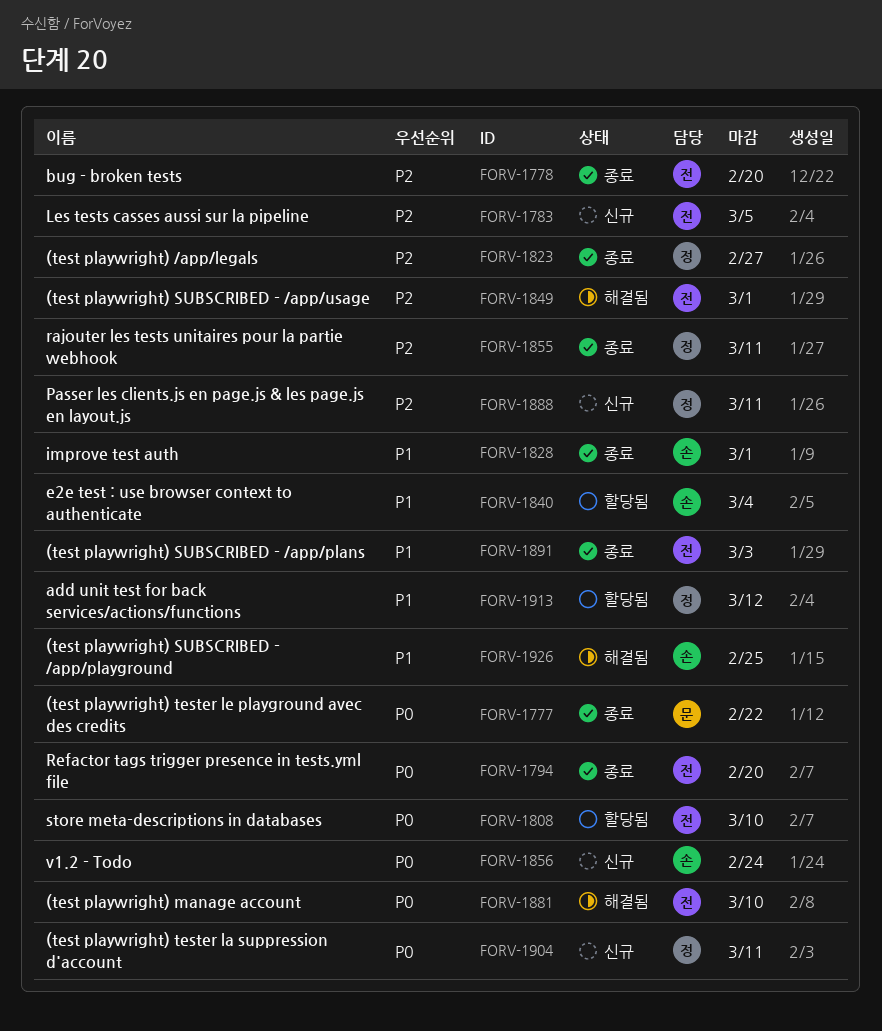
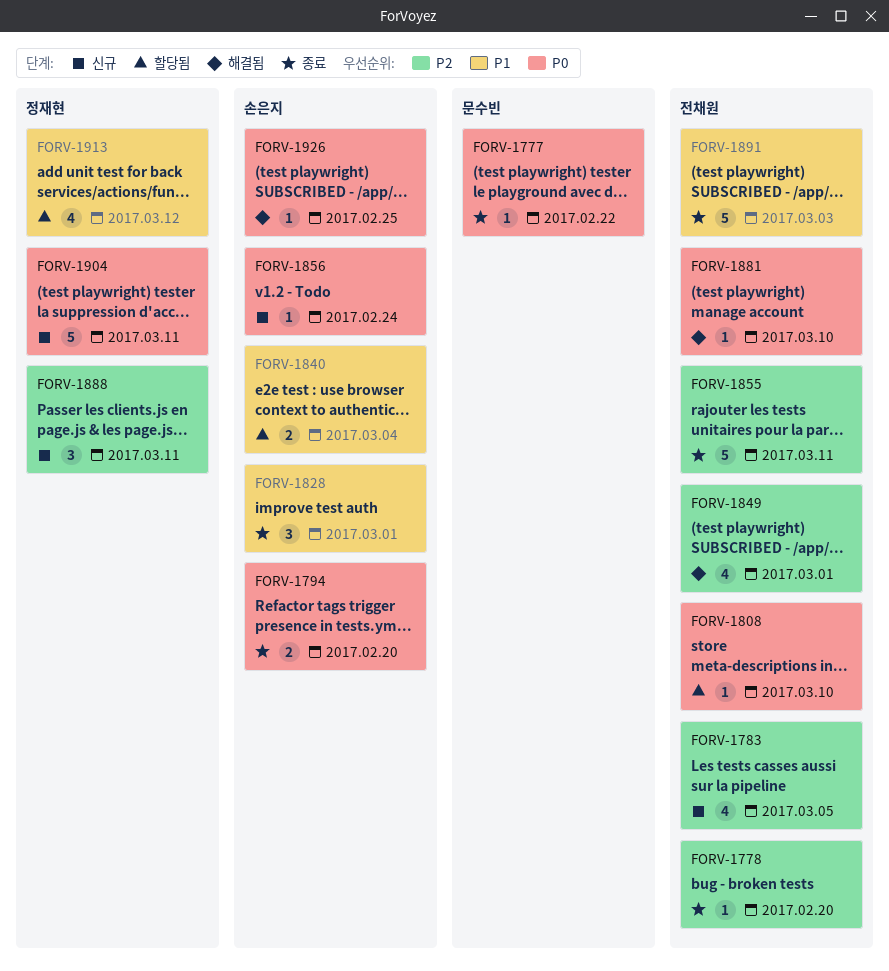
FORV-1794, owner: 전채원 -> 손은지
FORV-1823: present -> none
FORV-1855, owner: 정재현 -> 전채원
FORV-1926, priority: P1 -> P0

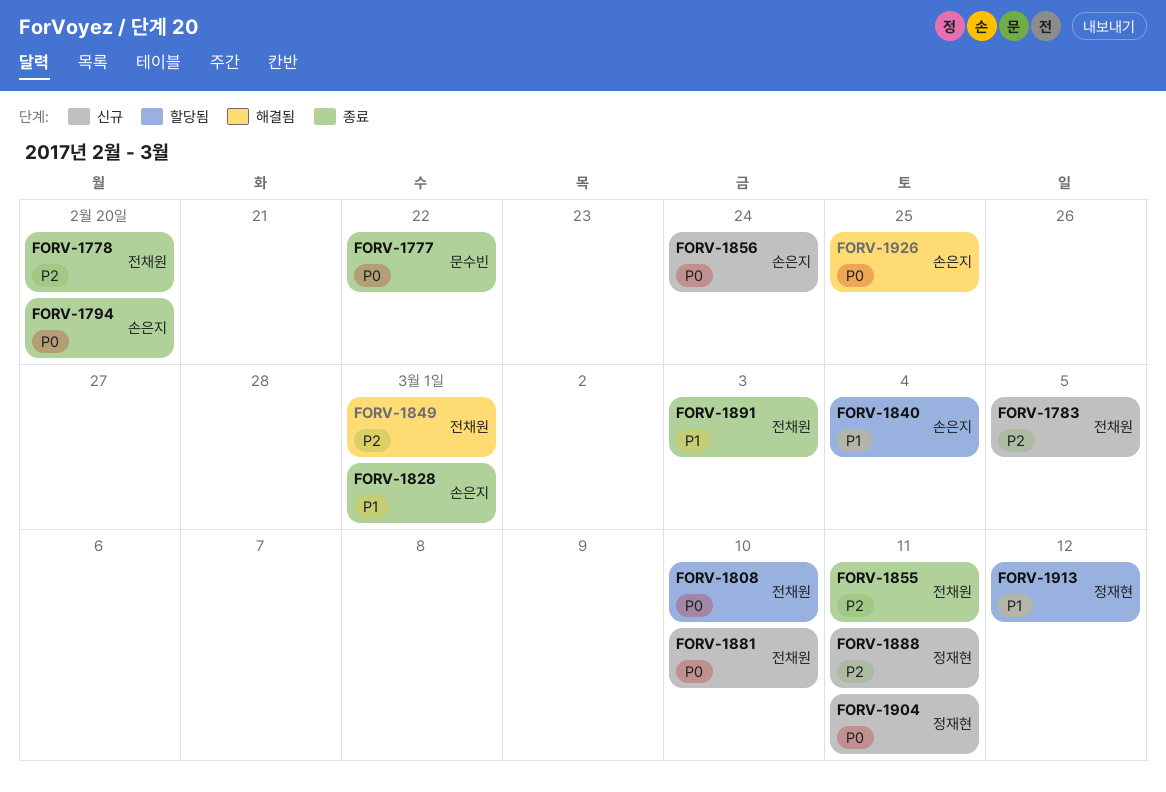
FORV-1881, status: 해결됨 -> 신규

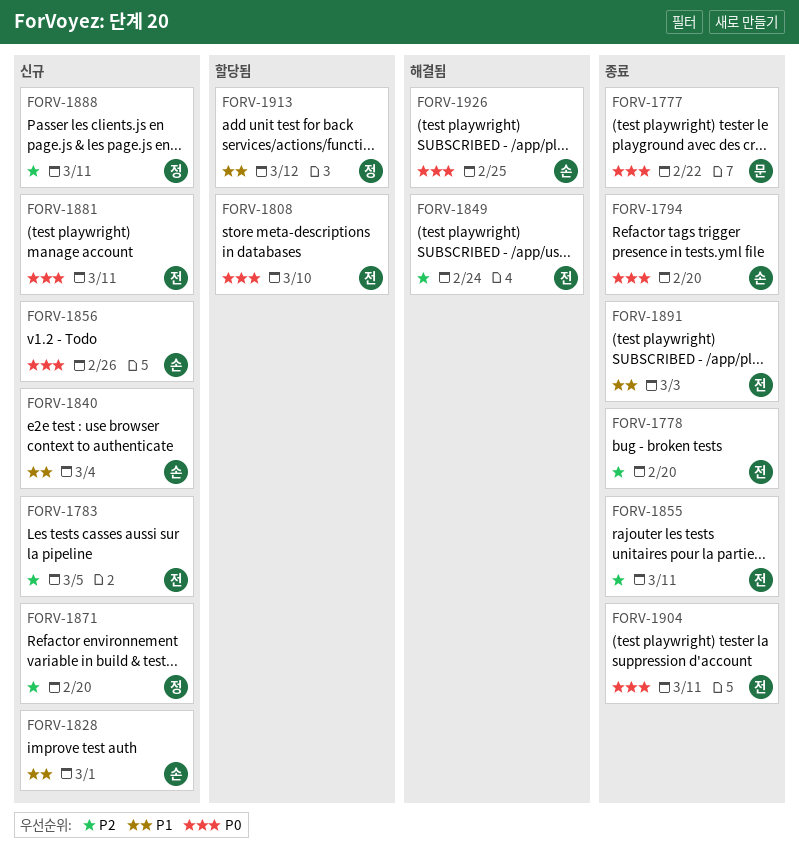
FORV-1828, status: 종료 -> 신규
FORV-1840, status: 할당됨 -> 신규
FORV-1849, due: Mar 1 -> Feb 24
FORV-1856, due: Feb 24 -> Feb 26
FORV-1871: none -> present
FORV-1881, due: Mar 10 -> Mar 11
FORV-1904, status: 신규 -> 종료
FORV-1904, owner: 정재현 -> 전채원

